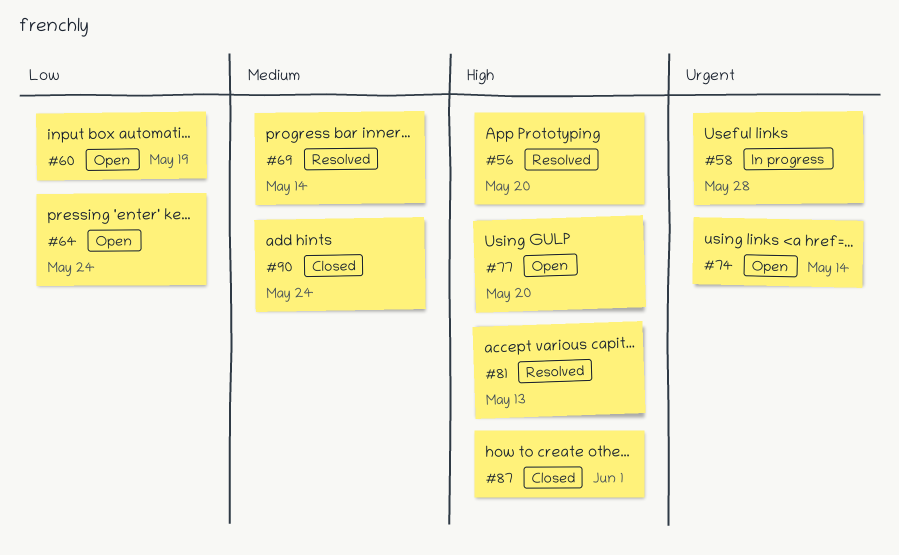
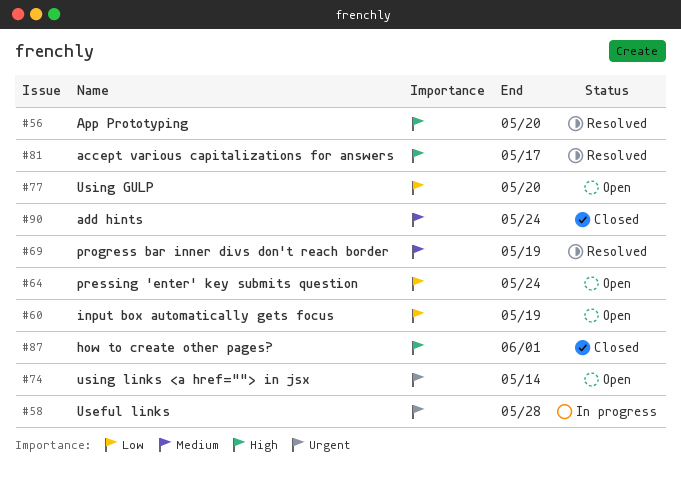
#69, due: May 14 -> May 19
#77, priority: High -> Low
#81, due: May 13 -> May 17

